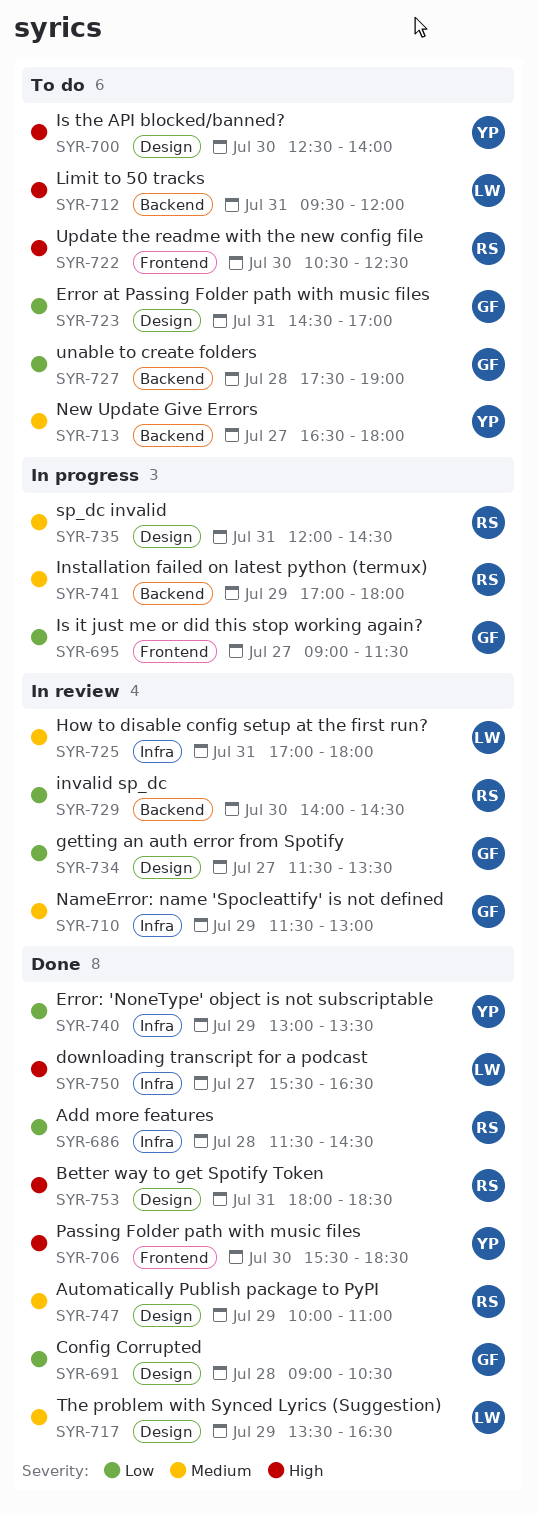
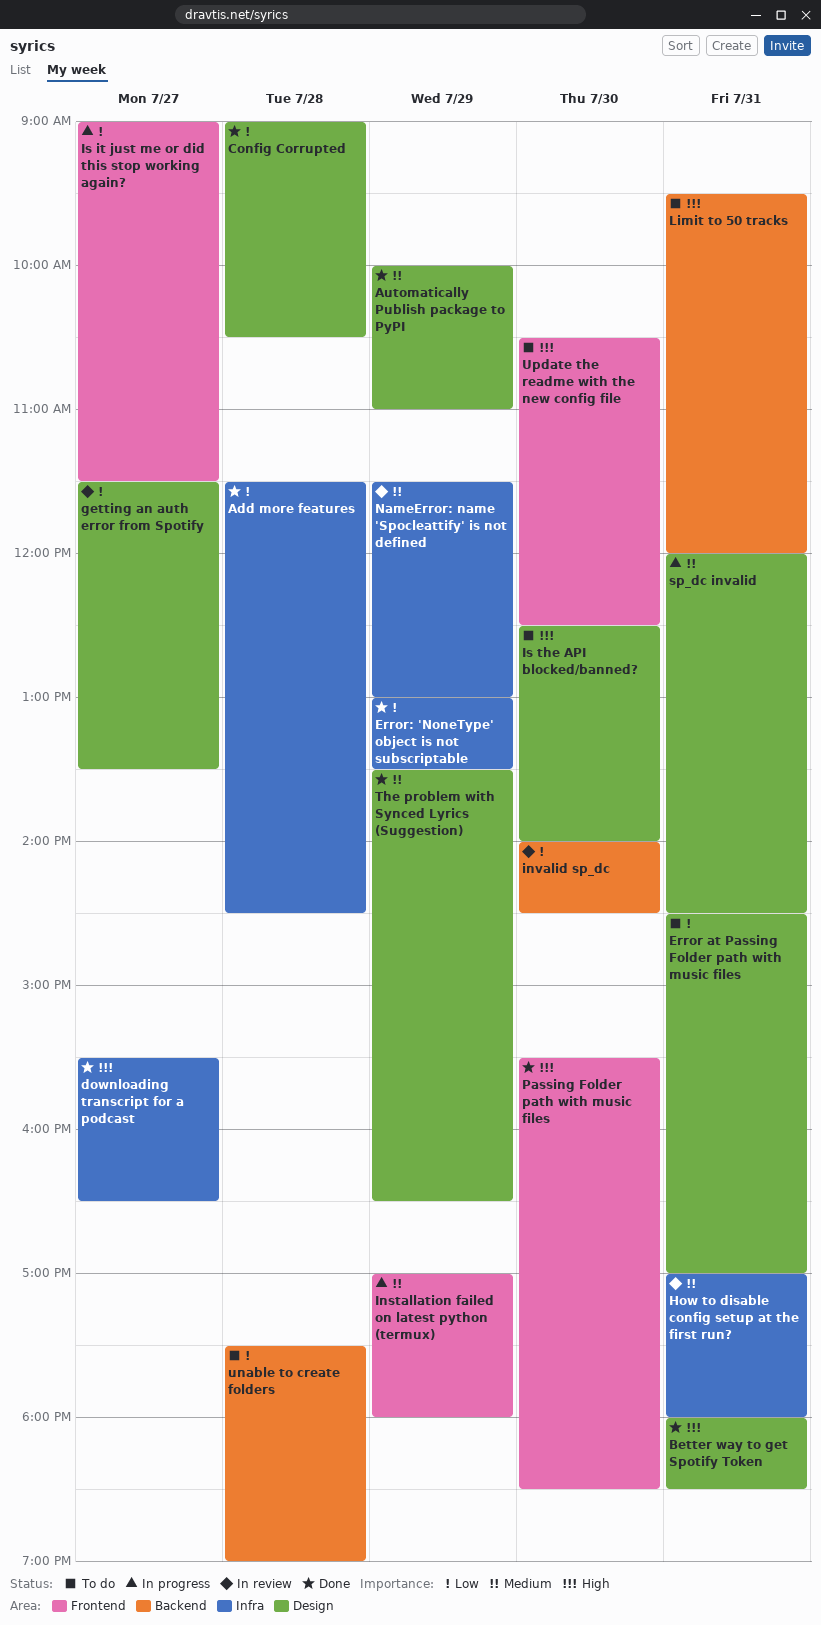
Installation failed on latest python (termux), label: Backend -> Frontend
New Update Give Errors: present -> none

